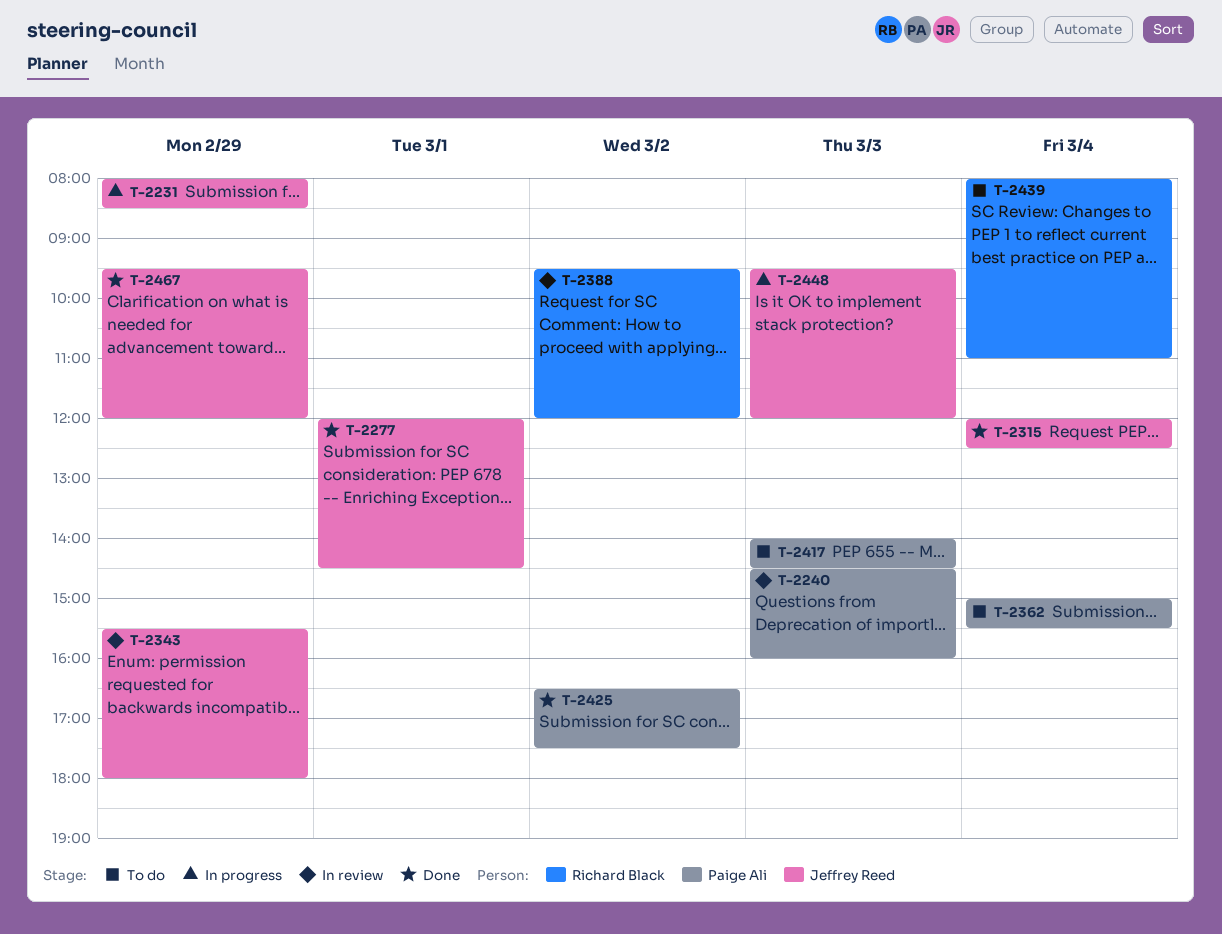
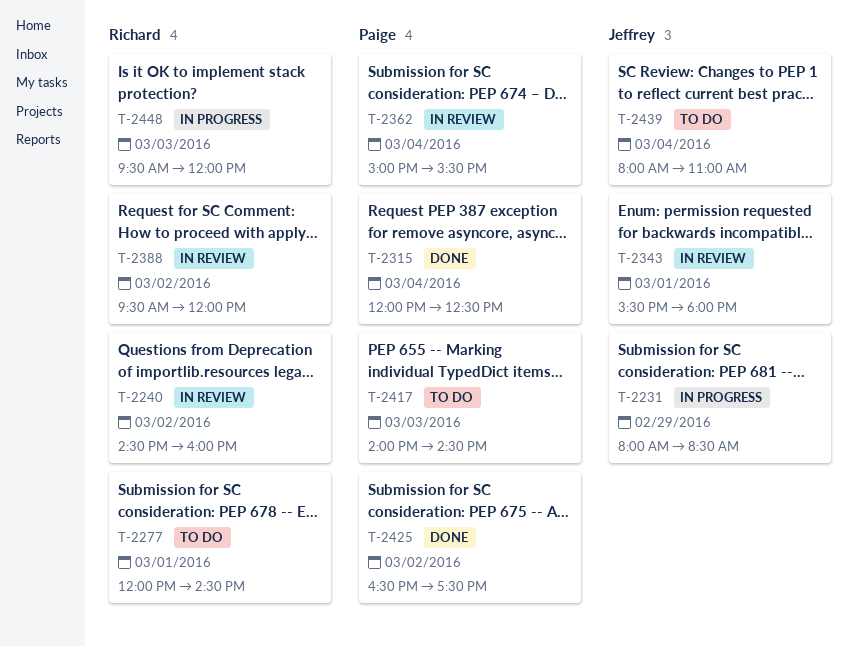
T-2240, owner: Paige Ali -> Richard Black
T-2240, day: Mar 3 -> Mar 2
T-2277, status: Done -> To do
T-2277, owner: Jeffrey Reed -> Richard Black
T-2315, owner: Jeffrey Reed -> Paige Ali
T-2343, day: Feb 29 -> Mar 1
T-2362, status: To do -> In review
T-2439, owner: Richard Black -> Jeffrey Reed
T-2448, owner: Jeffrey Reed -> Richard Black
T-2467: present -> none

